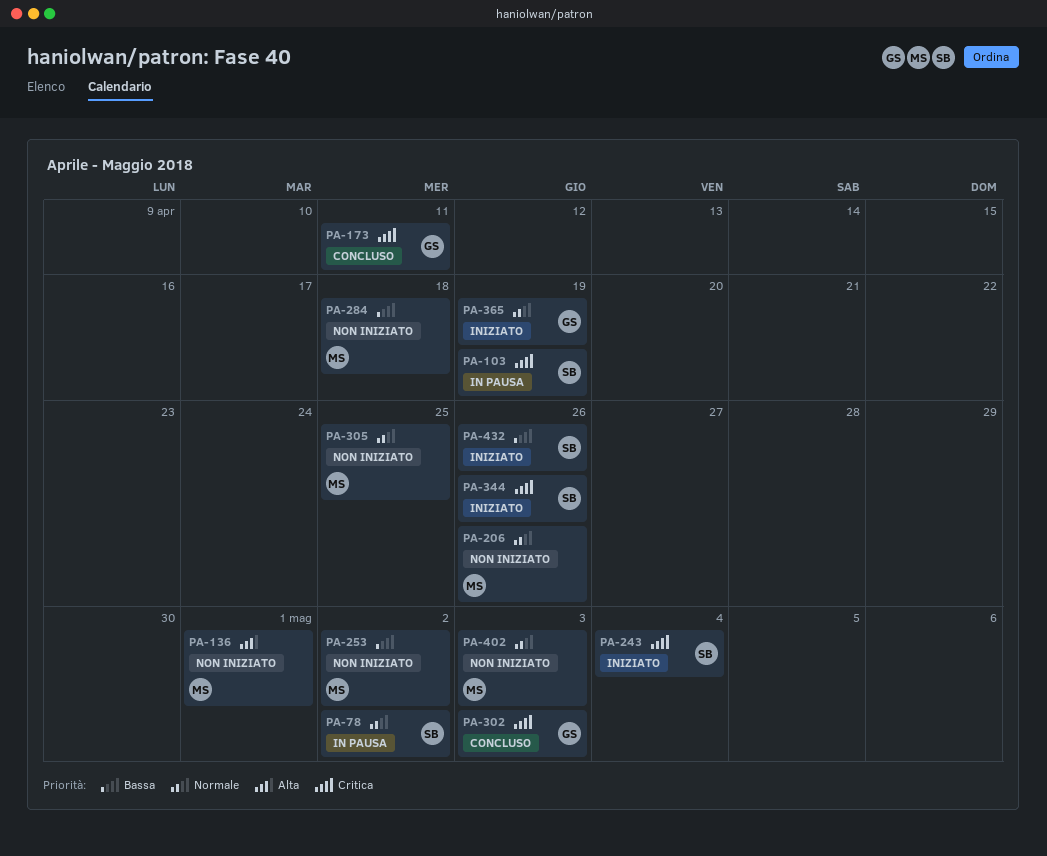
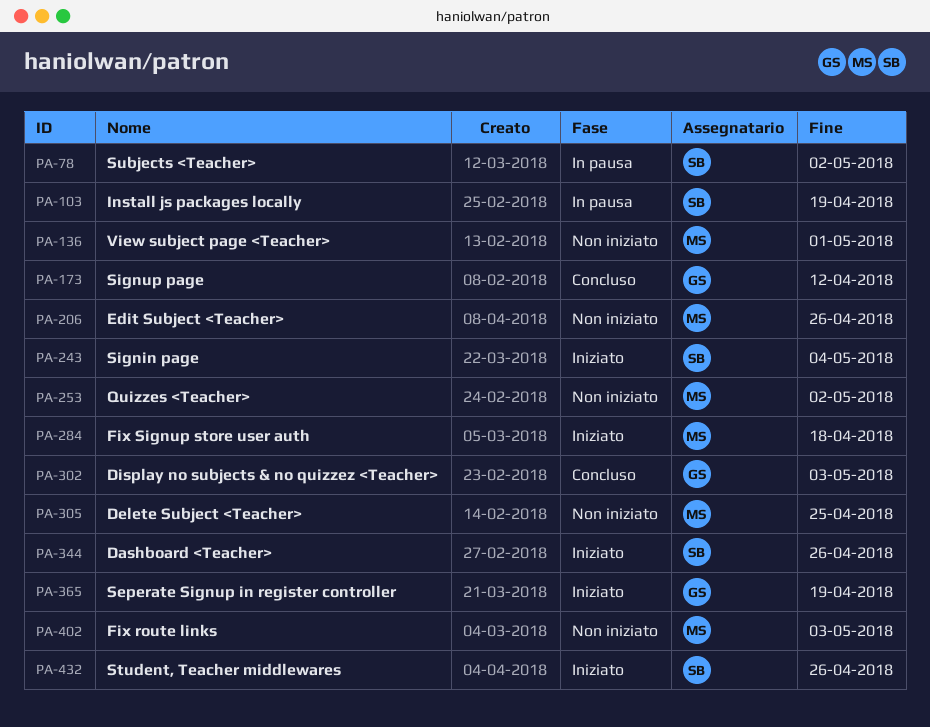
PA-173, due: Apr 11 -> Apr 12
PA-284, status: Non iniziato -> Iniziato

